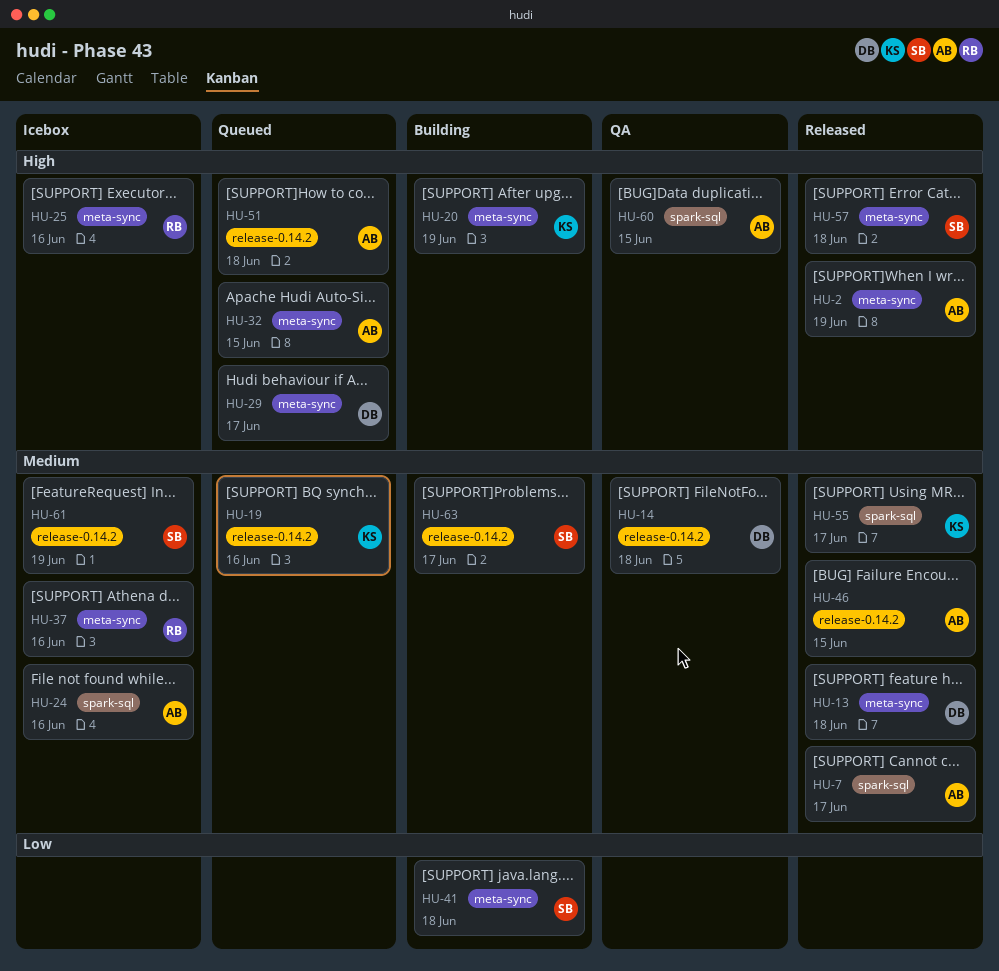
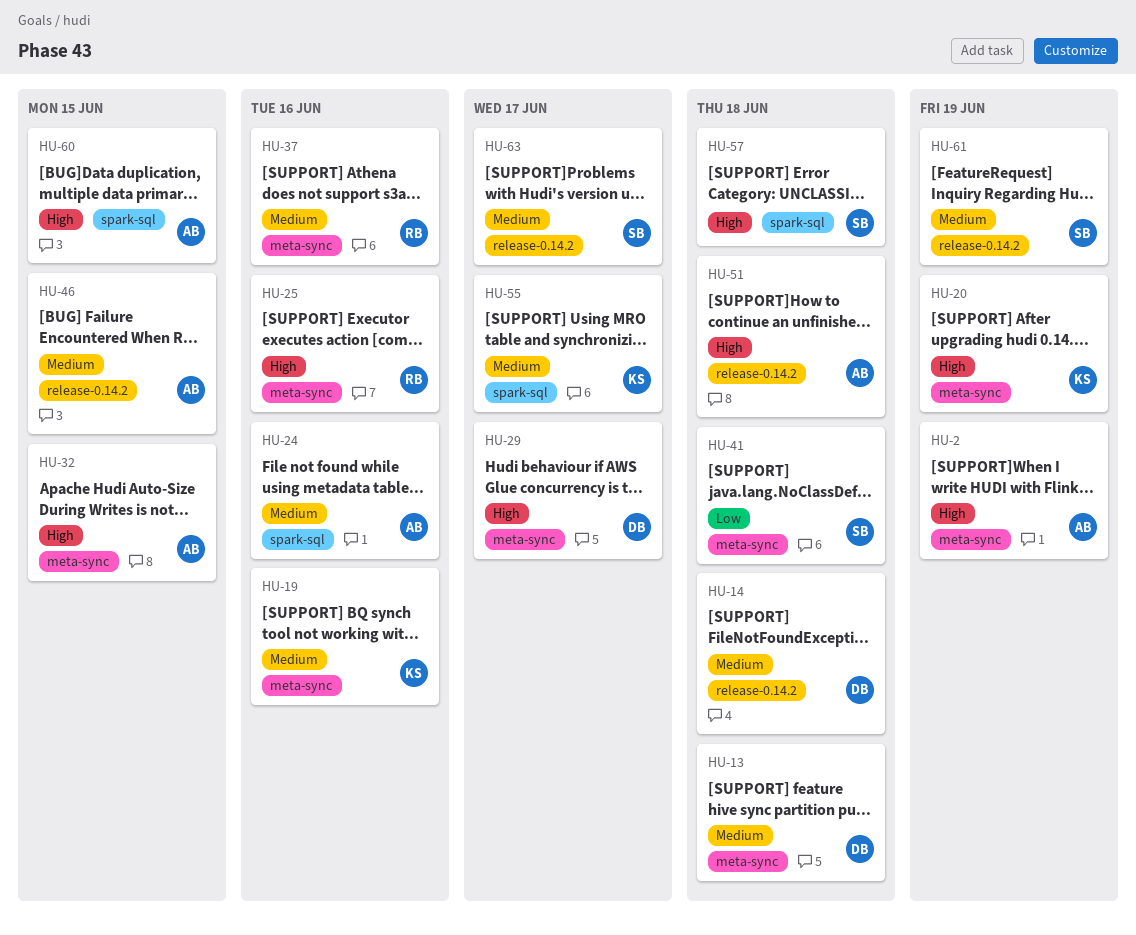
HU-7: present -> none
HU-19, label: release-0.14.2 -> meta-sync
HU-57, label: meta-sync -> spark-sql

